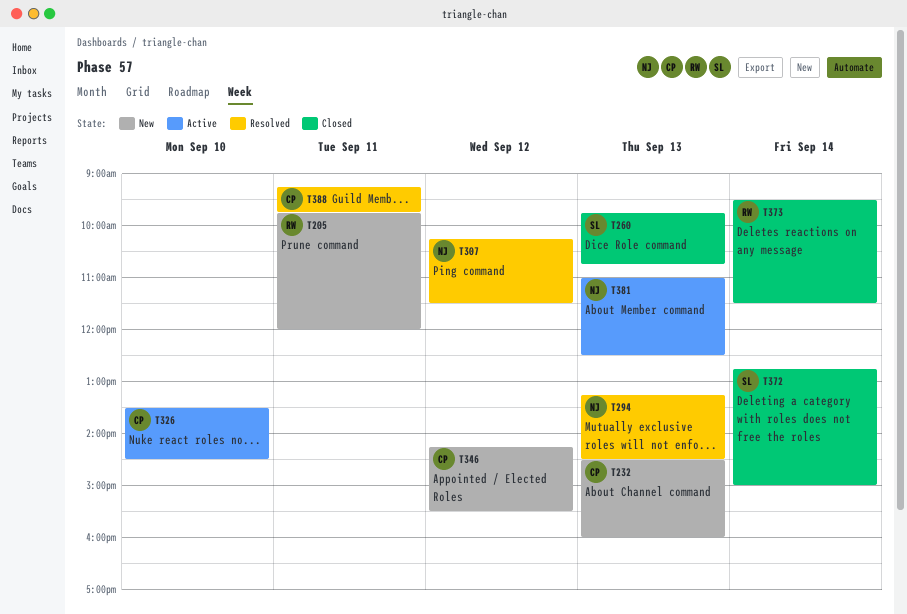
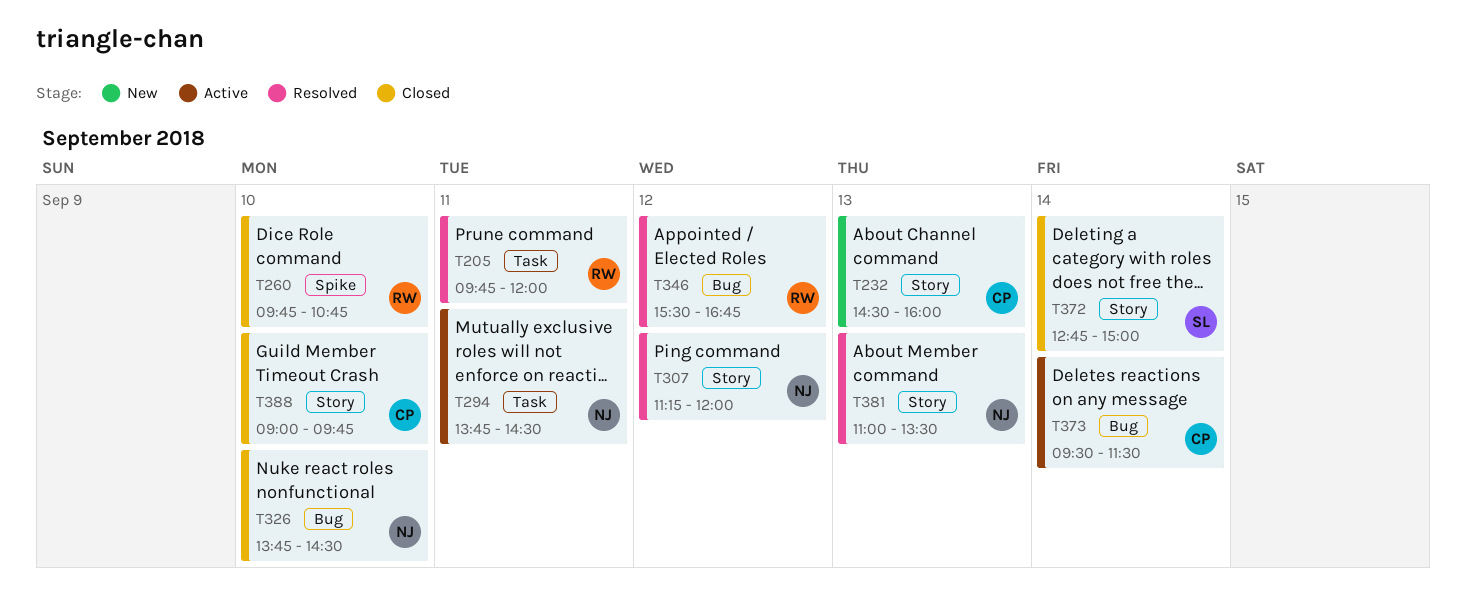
T205, status: New -> Resolved
T260, owner: SL -> RW
T260, day: Sep 13 -> Sep 10
T294, status: Resolved -> Active
T294, day: Sep 13 -> Sep 11
T294, begins: 13:15 -> 13:45
T307, begins: 10:15 -> 11:15
T307, ends: 11:30 -> 12:00
T326, status: Active -> Closed
T326, owner: CP -> NJ
T326, begins: 13:30 -> 13:45
T346, status: New -> Resolved
T346, owner: CP -> RW
T346, begins: 14:15 -> 15:30
T346, ends: 15:30 -> 16:45
T373, status: Closed -> Active
T373, owner: RW -> CP
T381, status: Active -> Resolved
T381, ends: 12:30 -> 13:30
T388, status: Resolved -> Closed
T388, day: Sep 11 -> Sep 10
T388, begins: 09:15 -> 09:00

